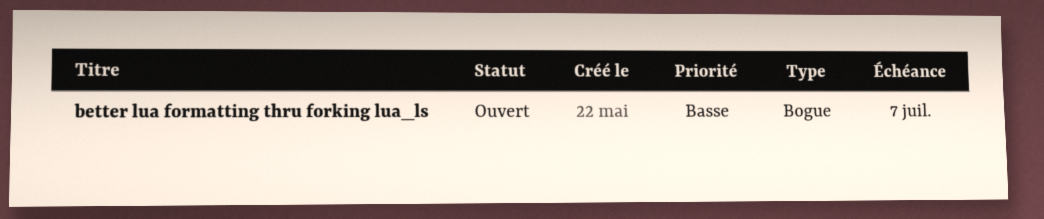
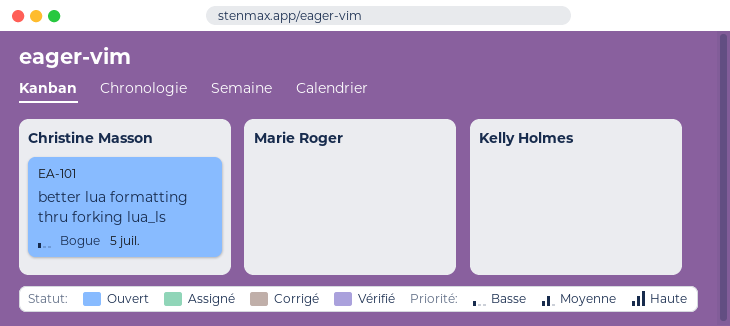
better lua formatting thru forking lua_ls, due: Jul 7 -> Jul 5

